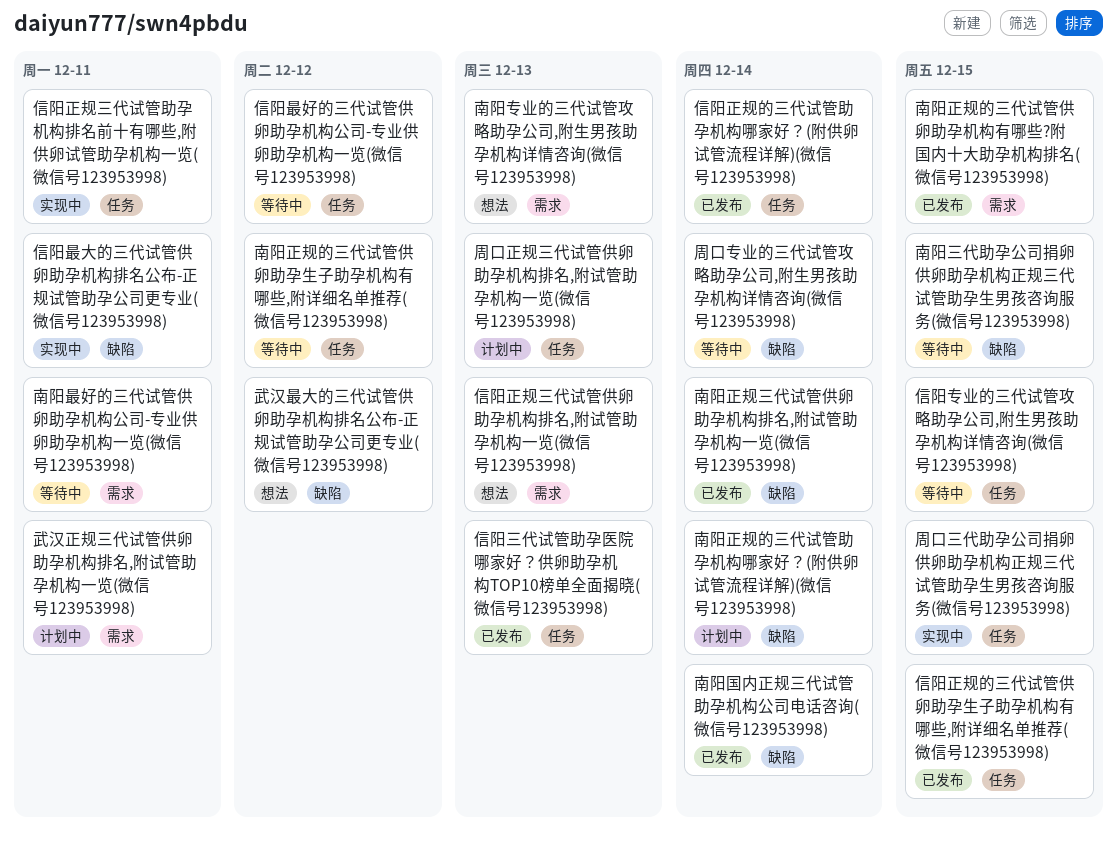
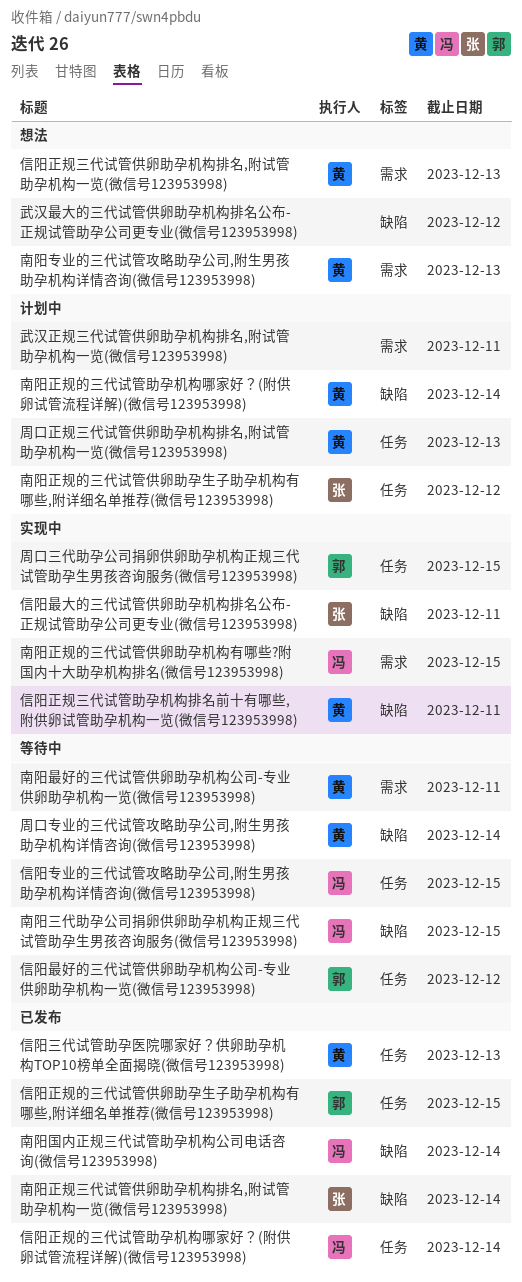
信阳正规三代试管助孕机构排名前十有哪些,附供卵试管助孕机构一览(微信号123953998), label: 任务 -> 缺陷
南阳正规的三代试管供卵助孕机构有哪些?附国内十大助孕机构排名(微信号123953998), status: 已发布 -> 实现中
南阳正规的三代试管供卵助孕生子助孕机构有哪些,附详细名单推荐(微信号123953998), status: 等待中 -> 计划中

